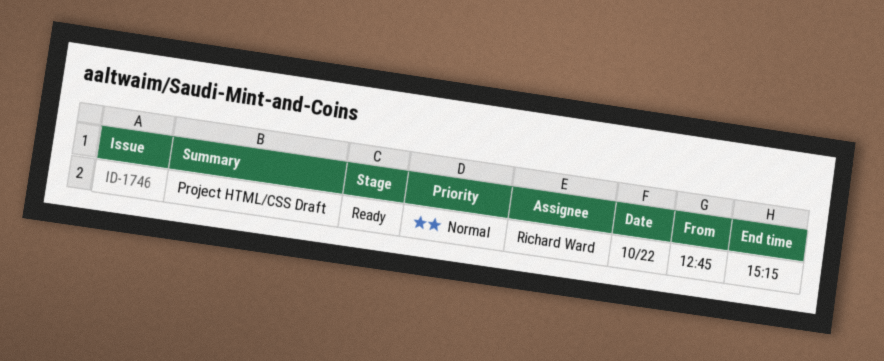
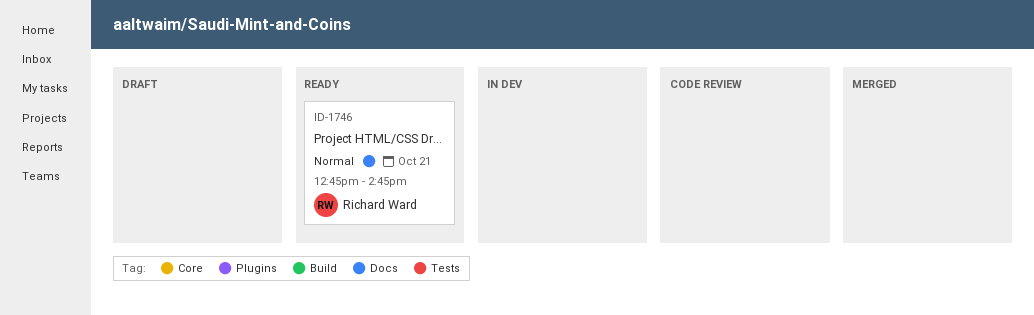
ID-1746, day: Oct 22 -> Oct 21
ID-1746, ends: 15:15 -> 14:45

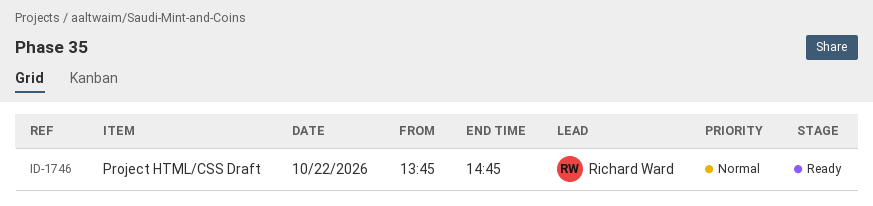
ID-1746, day: Oct 21 -> Oct 22
ID-1746, begins: 12:45 -> 13:45

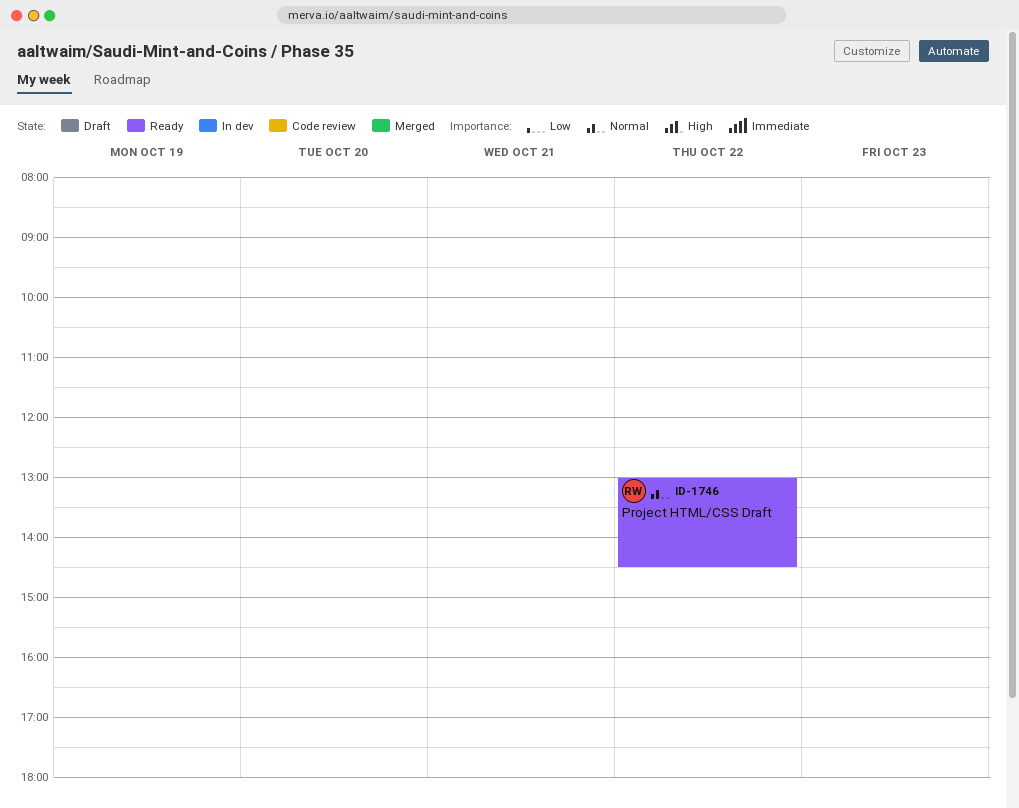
ID-1746, begins: 13:45 -> 13:00
ID-1746, ends: 14:45 -> 14:30

